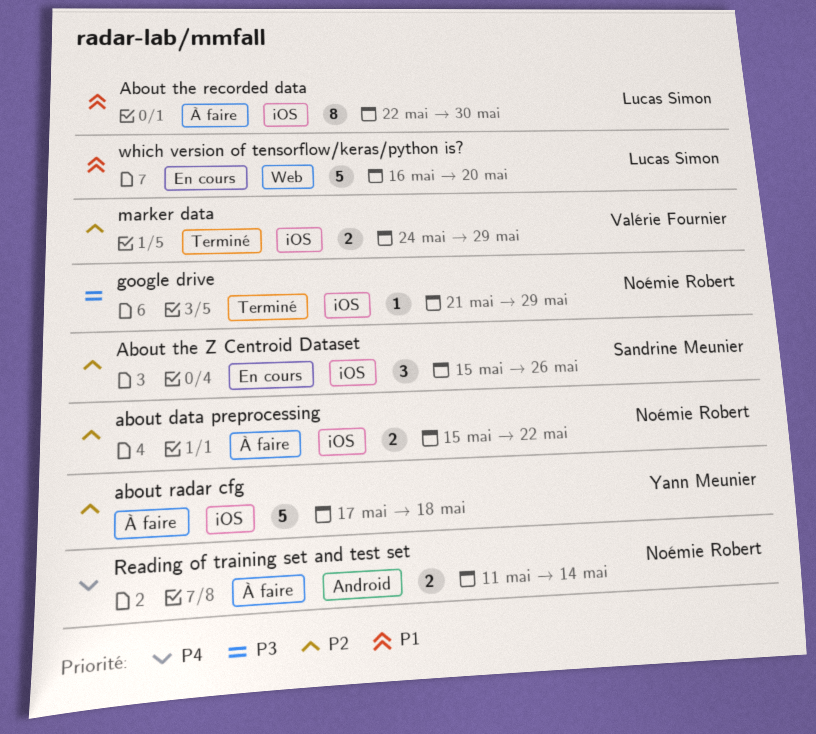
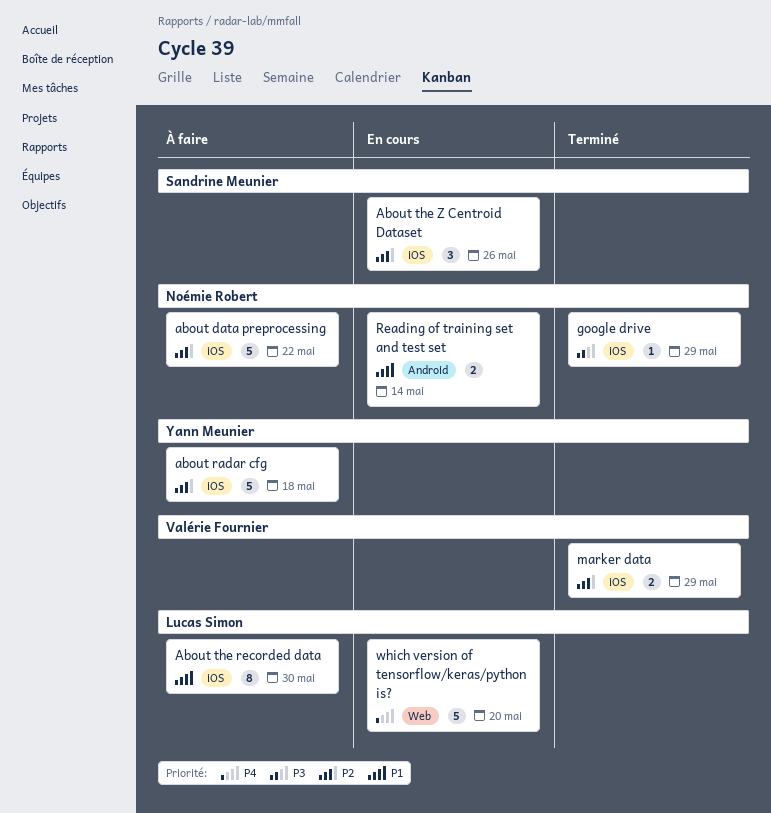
about data preprocessing, estimate: 2 -> 5
Reading of training set and test set, status: À faire -> En cours
Reading of training set and test set, priority: P4 -> P1
which version of tensorflow/keras/python is?, priority: P1 -> P4

